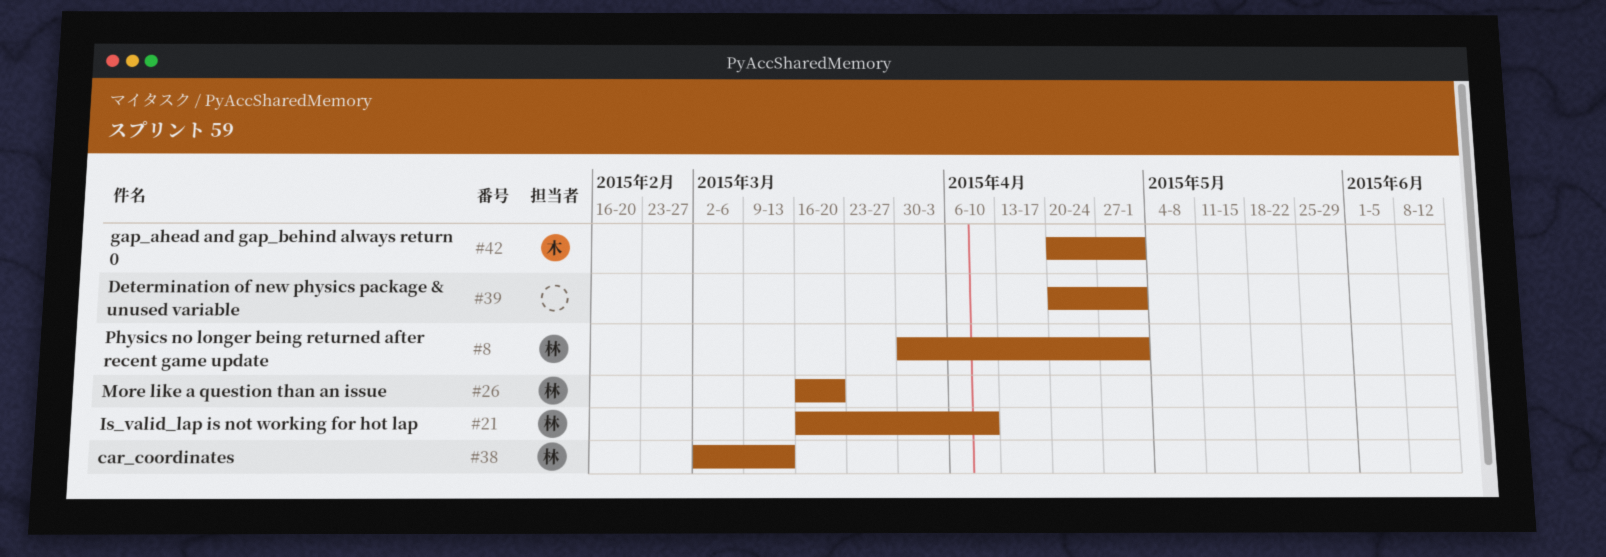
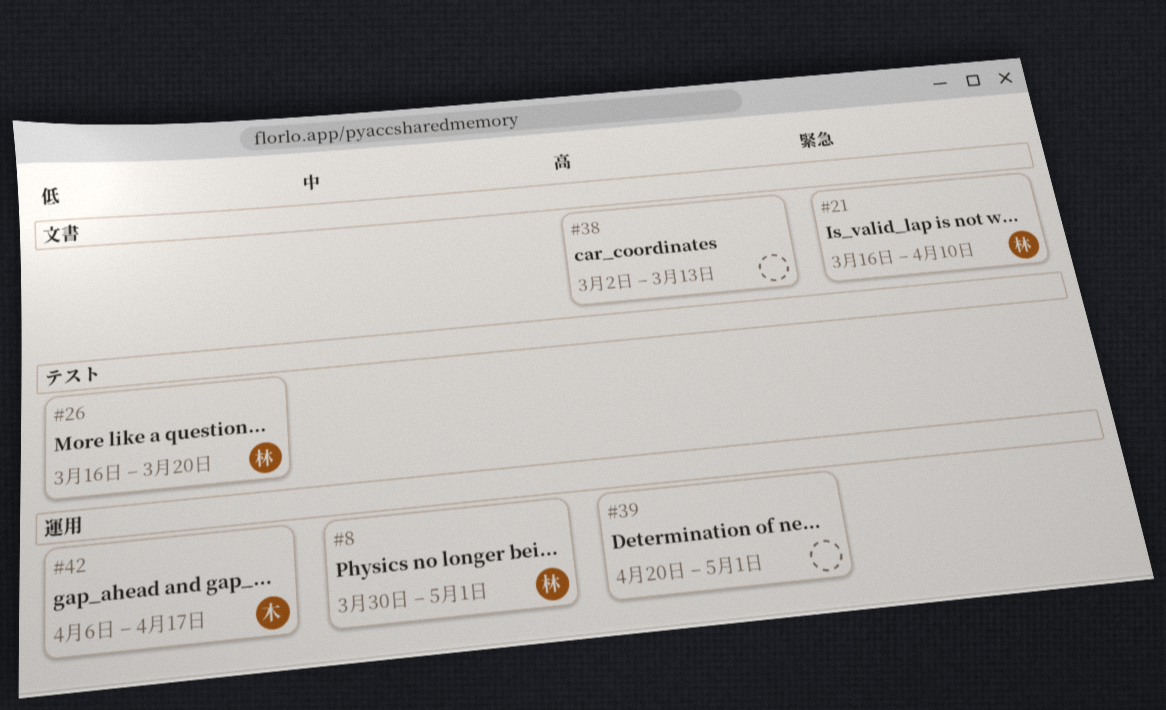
#38, owner: 林 -> none
#42, start: Apr 20 -> Apr 6
#42, due: May 1 -> Apr 17

